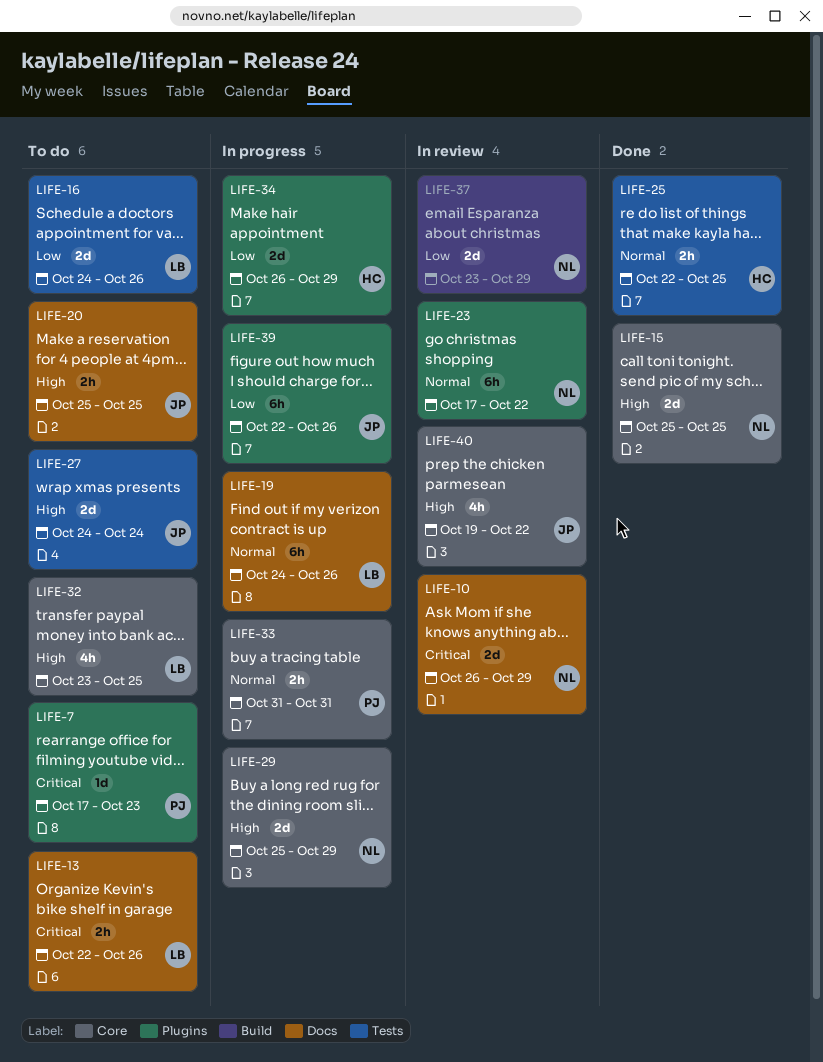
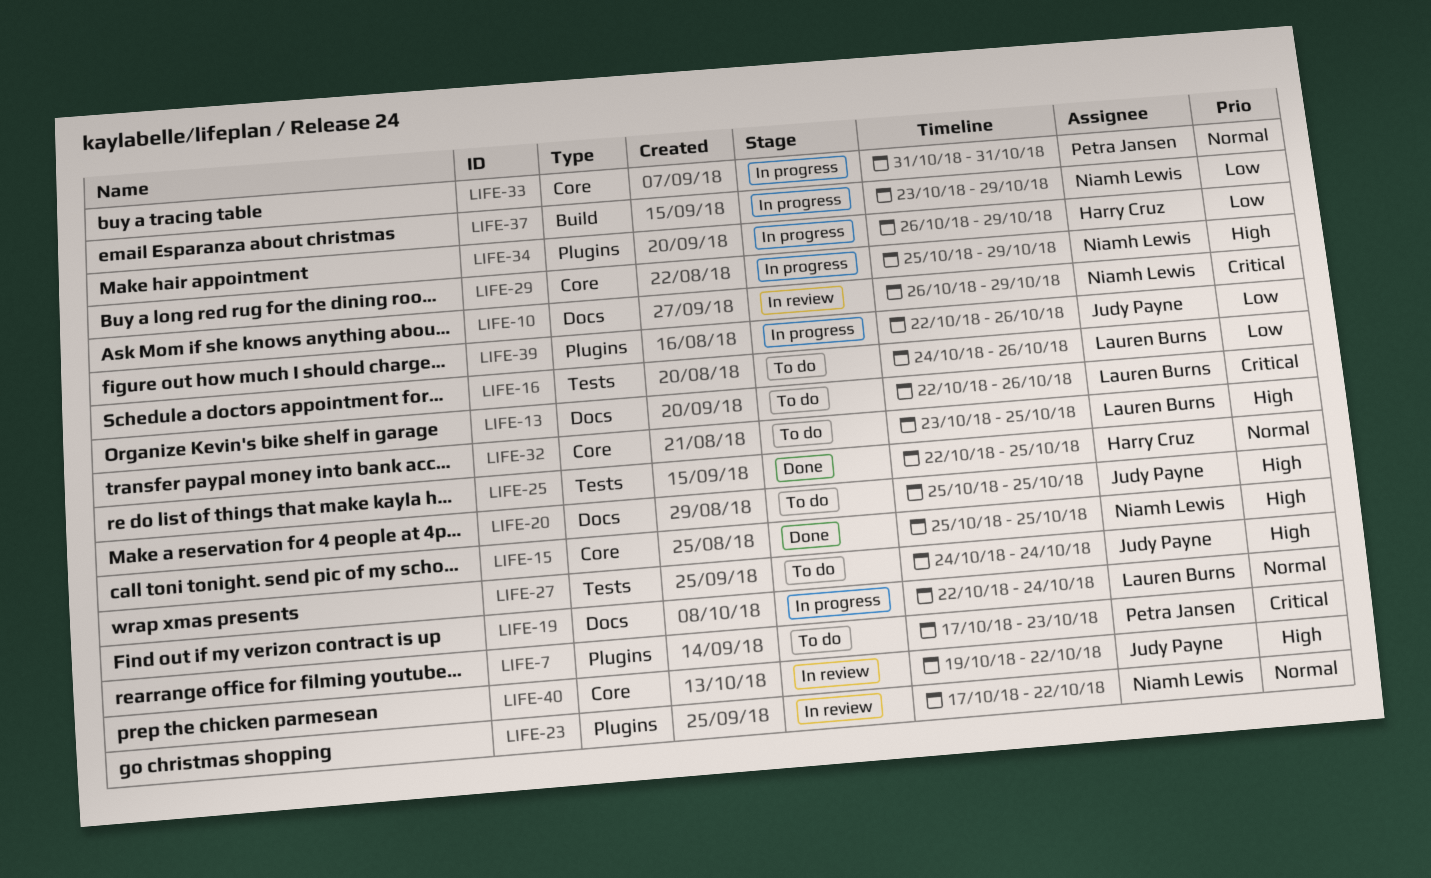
LIFE-19, start: Oct 24 -> Oct 22
LIFE-19, due: Oct 26 -> Oct 24
LIFE-37, status: In review -> In progress

